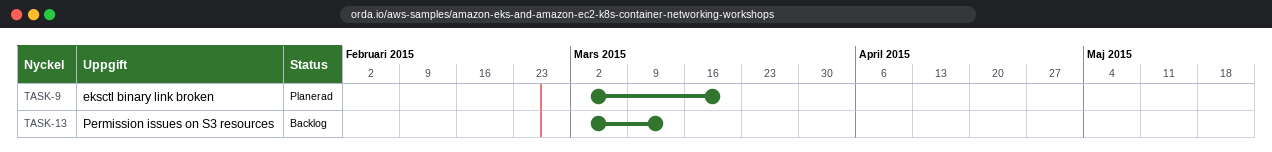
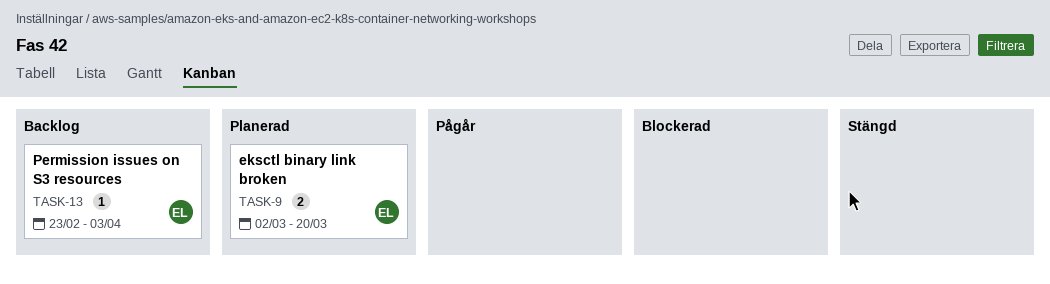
TASK-13, start: Mar 2 -> Feb 23
TASK-13, due: Mar 13 -> Apr 3

